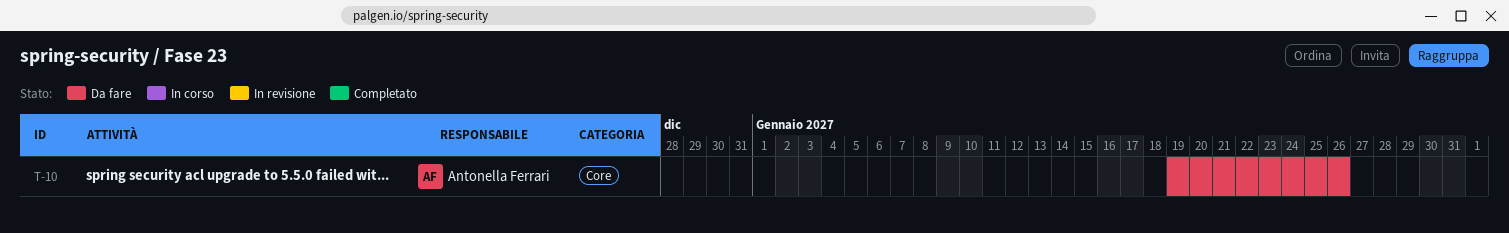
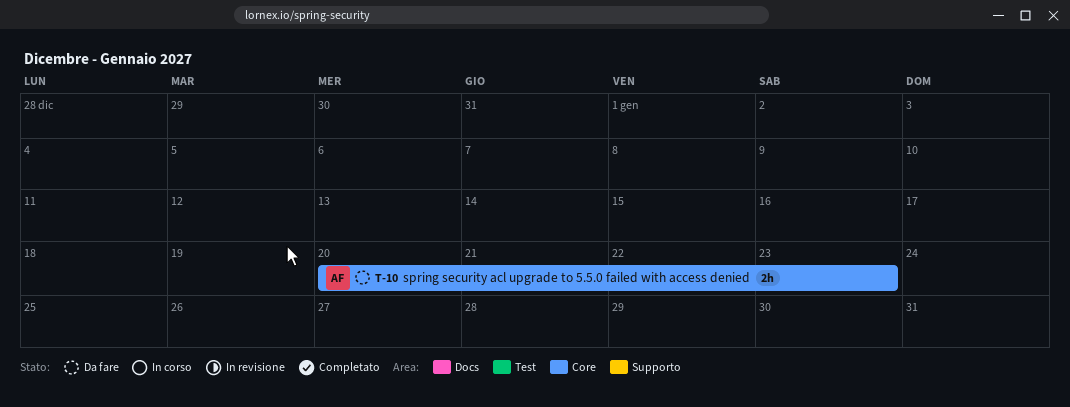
T-10, start: Jan 19 -> Jan 20
T-10, due: Jan 26 -> Jan 23

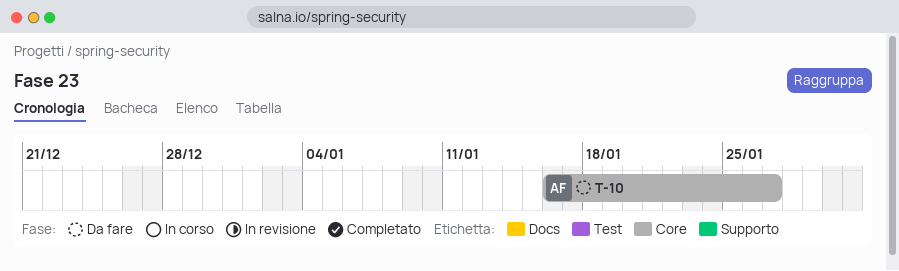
T-10, start: Jan 20 -> Jan 16
T-10, due: Jan 23 -> Jan 27

